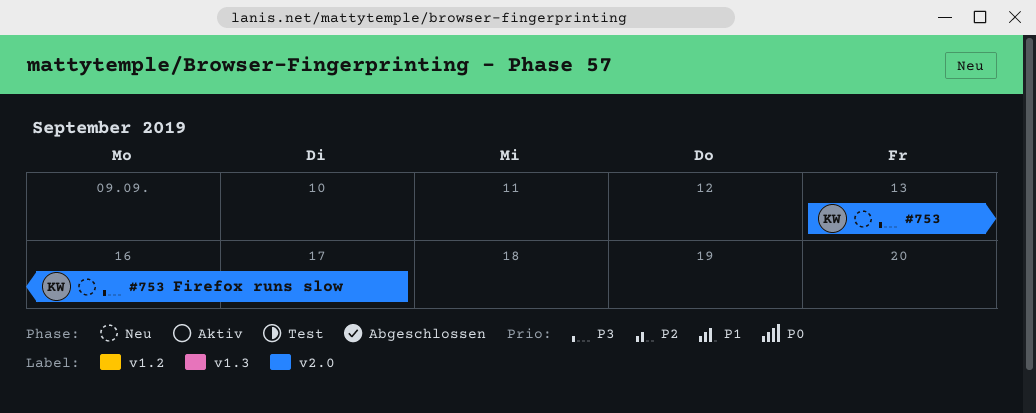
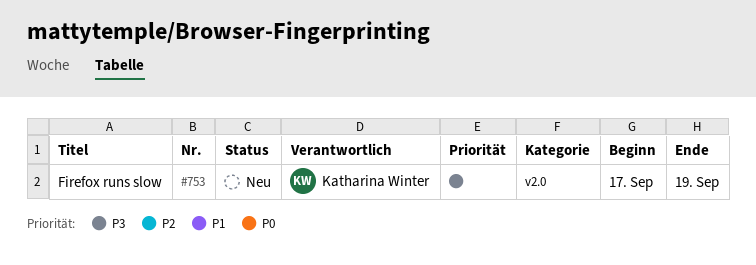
#753, start: Sep 13 -> Sep 17
#753, due: Sep 17 -> Sep 19

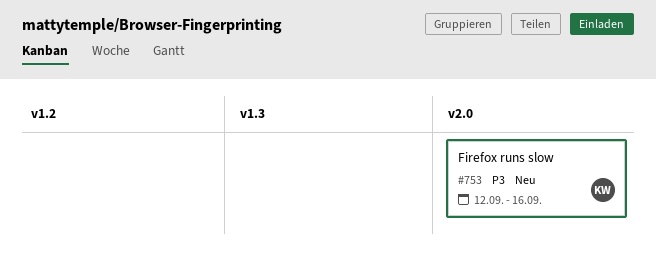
#753, start: Sep 17 -> Sep 12
#753, due: Sep 19 -> Sep 16

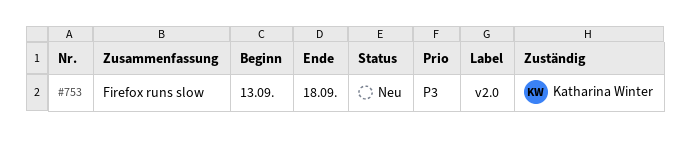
#753, start: Sep 12 -> Sep 13
#753, due: Sep 16 -> Sep 18

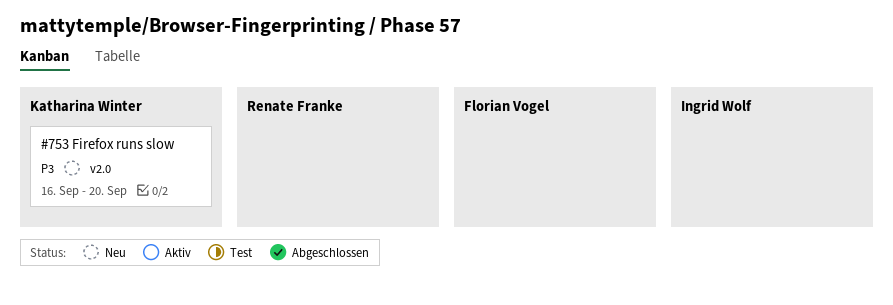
#753, start: Sep 13 -> Sep 16
#753, due: Sep 18 -> Sep 20

